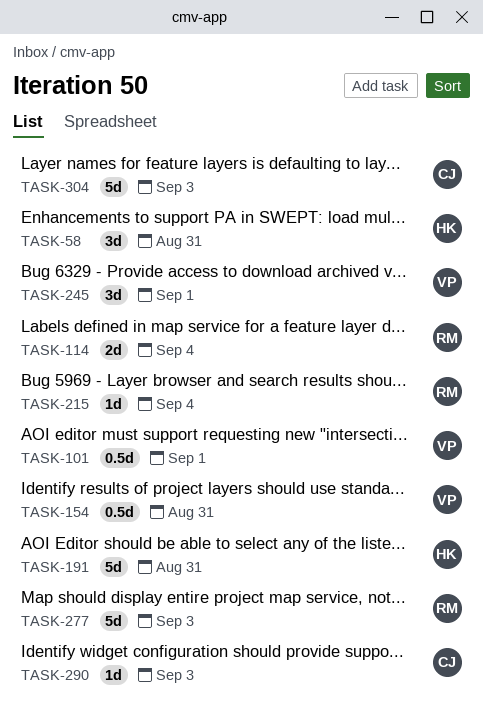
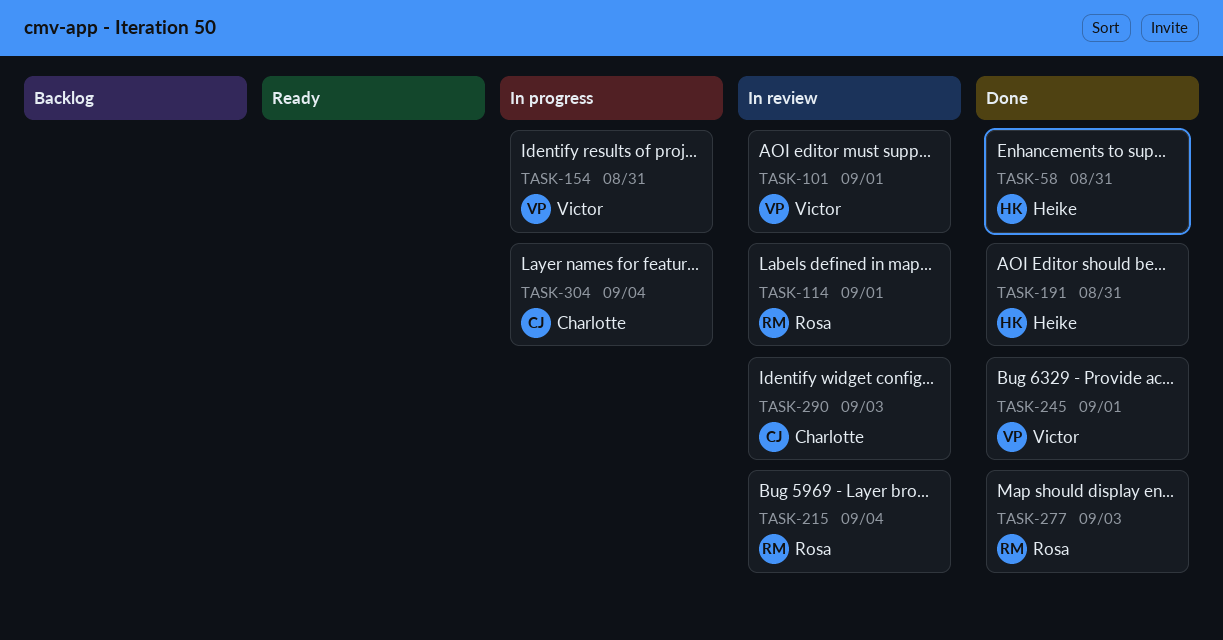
TASK-114, due: Sep 4 -> Sep 1
TASK-304, due: Sep 3 -> Sep 4

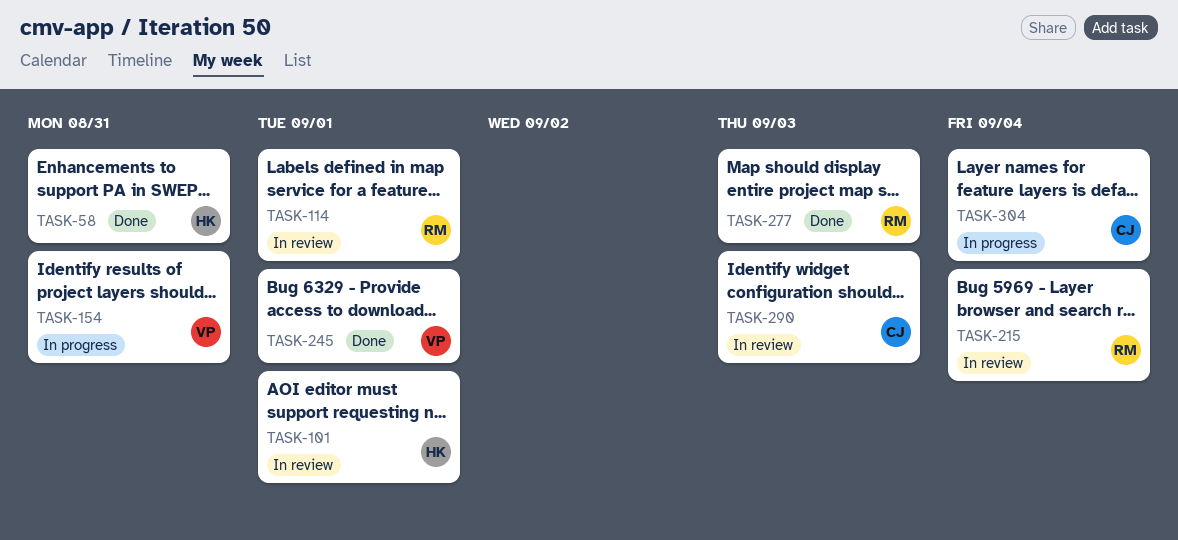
TASK-101, owner: Victor -> Heike
TASK-191: present -> none

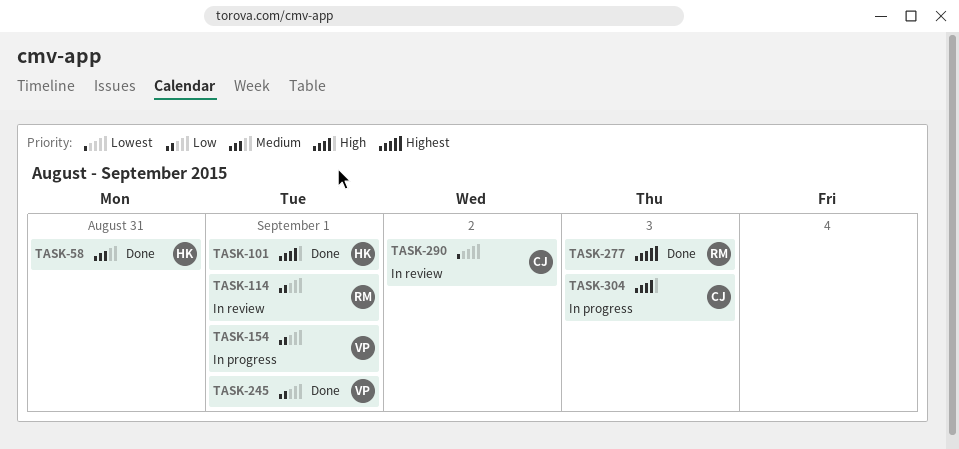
TASK-101, status: In review -> Done
TASK-154, due: Aug 31 -> Sep 1
TASK-215: present -> none
TASK-290, due: Sep 3 -> Sep 2
TASK-304, due: Sep 4 -> Sep 3

